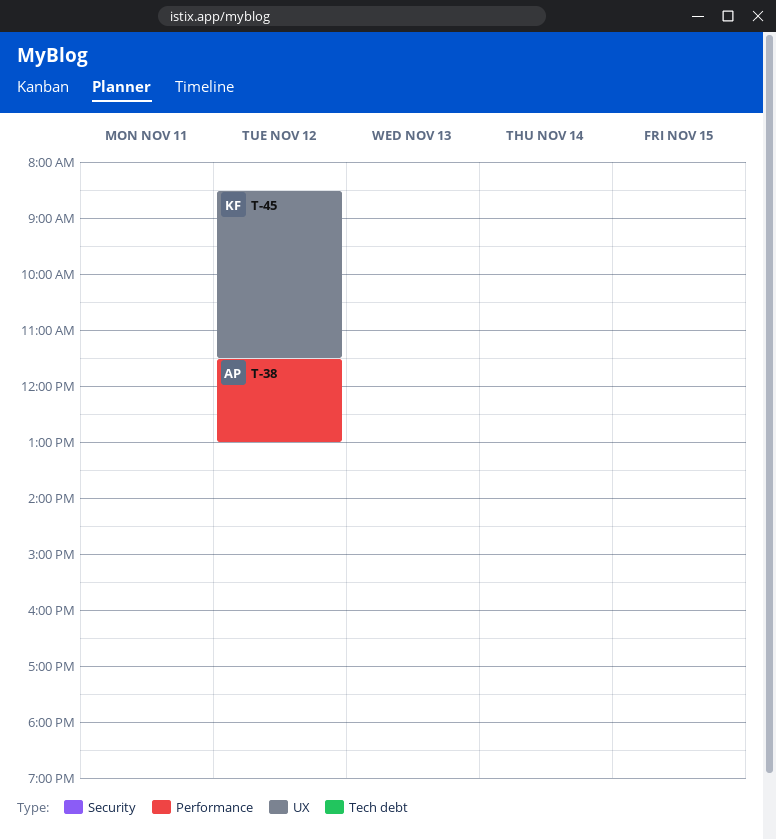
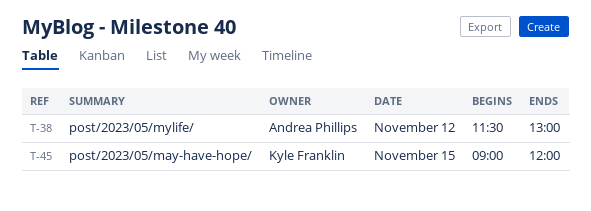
T-45, day: Nov 12 -> Nov 15
T-45, begins: 08:30 -> 09:00
T-45, ends: 11:30 -> 12:00

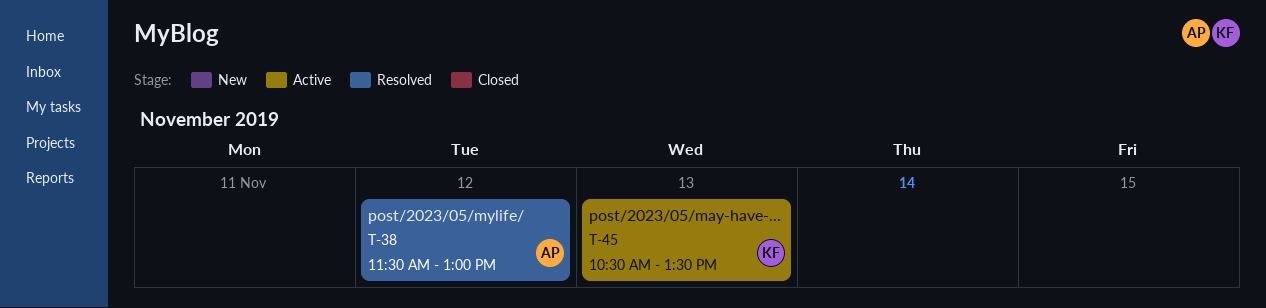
T-45, day: Nov 15 -> Nov 13
T-45, begins: 09:00 -> 10:30
T-45, ends: 12:00 -> 13:30

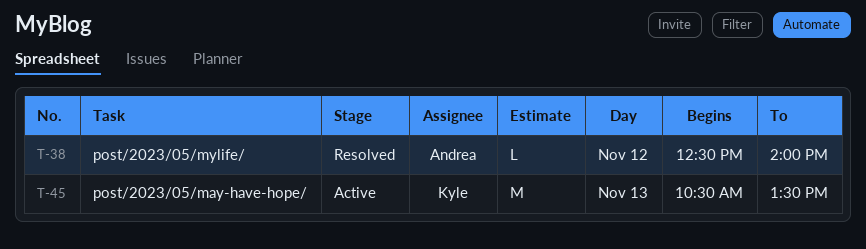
T-38, begins: 11:30 -> 12:30
T-38, ends: 13:00 -> 14:00

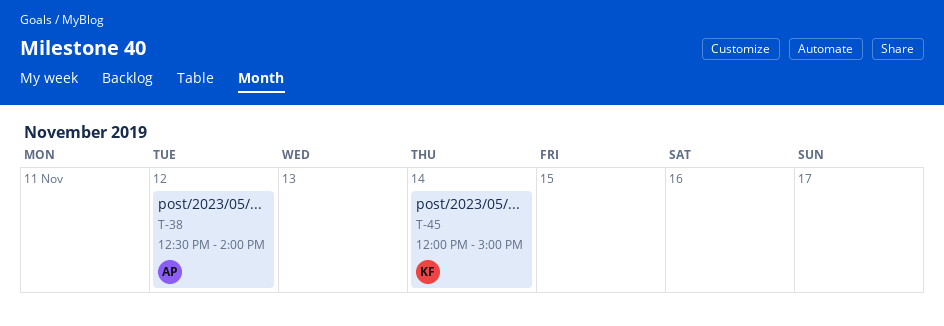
T-45, day: Nov 13 -> Nov 14
T-45, begins: 10:30 -> 12:00
T-45, ends: 13:30 -> 15:00

